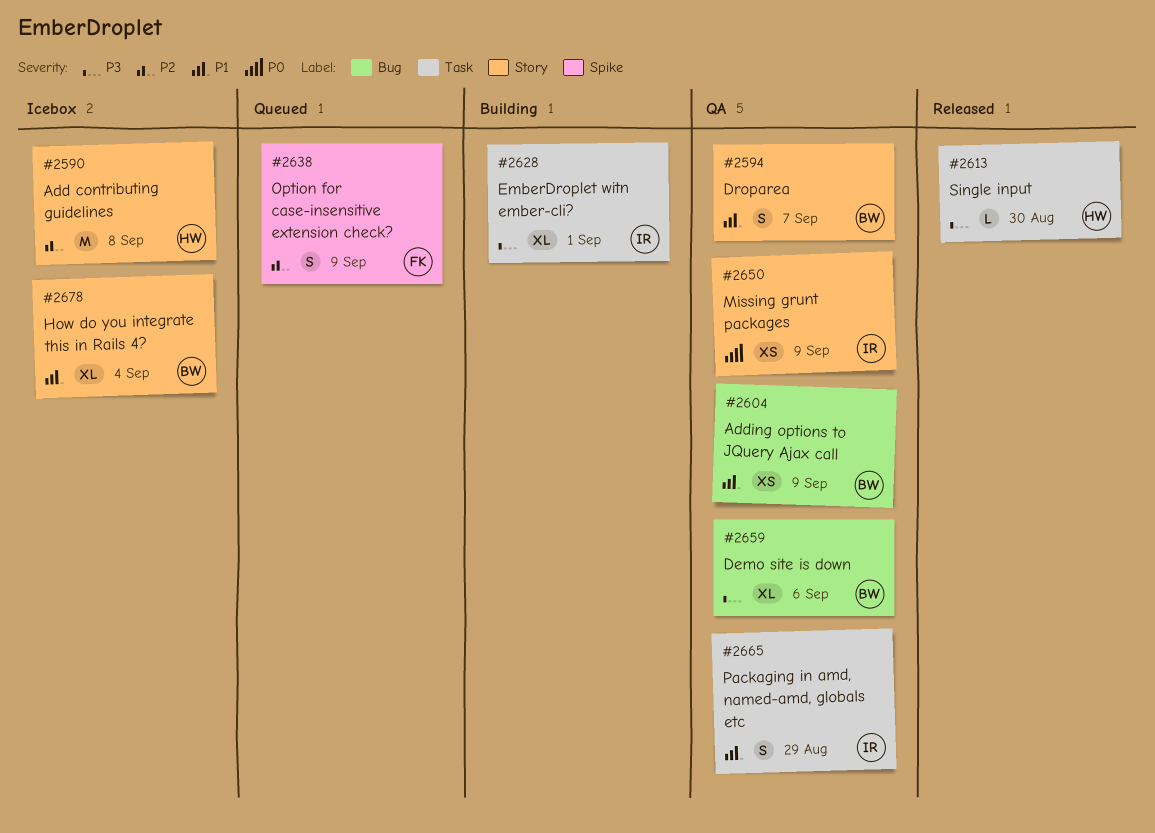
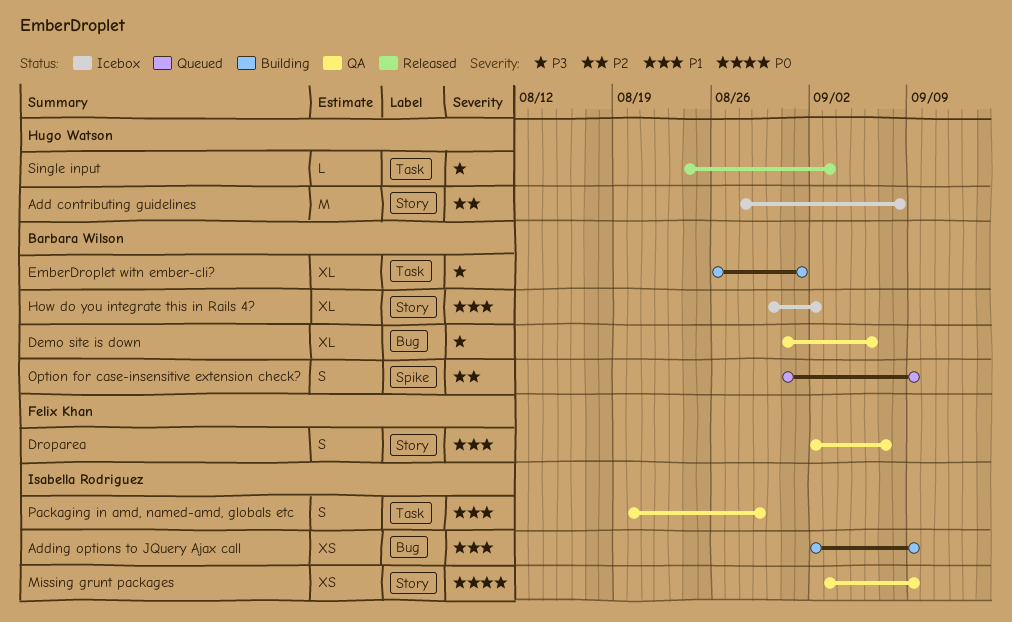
Adding options to JQuery Ajax call, status: QA -> Building
Adding options to JQuery Ajax call, owner: Barbara Wilson -> Isabella Rodriguez
Droparea, owner: Barbara Wilson -> Felix Khan
EmberDroplet witn ember-cli?, owner: Isabella Rodriguez -> Barbara Wilson
How do you integrate this in Rails 4?, due: Sep 4 -> Sep 2
Option for case-insensitive extension check?, owner: Felix Khan -> Barbara Wilson
Single input, due: Aug 30 -> Sep 3

